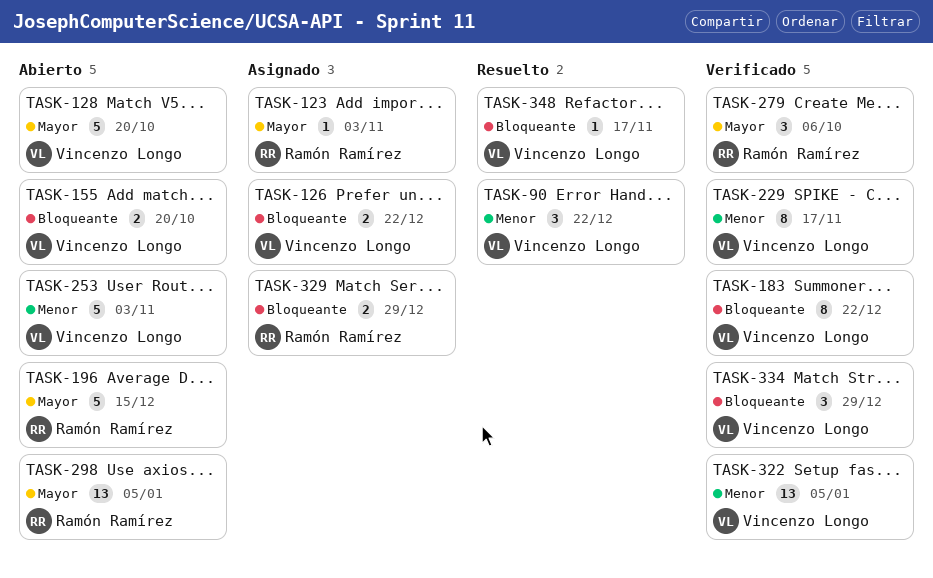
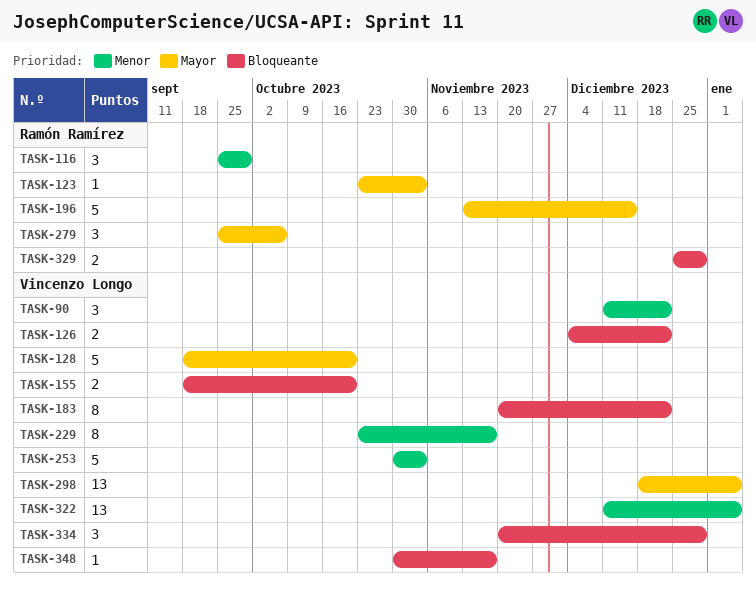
TASK-116: none -> present
TASK-298, owner: Ramón Ramírez -> Vincenzo Longo

